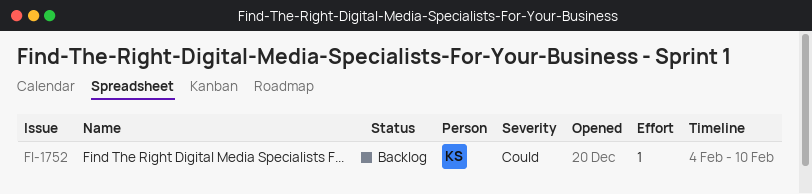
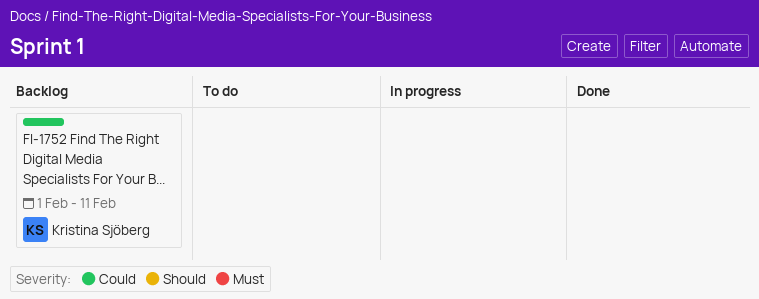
FI-1752, start: Feb 4 -> Feb 1
FI-1752, due: Feb 10 -> Feb 11

